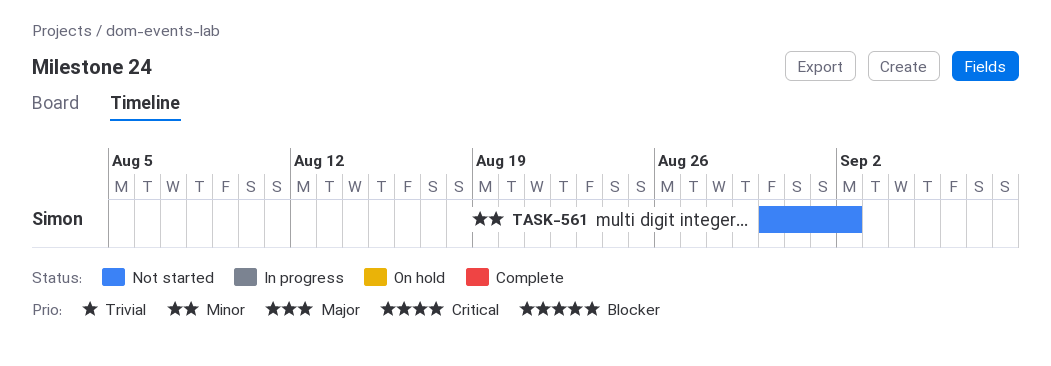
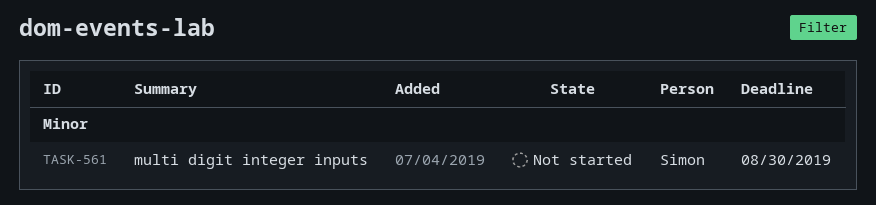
TASK-561, due: Sep 2 -> Aug 30

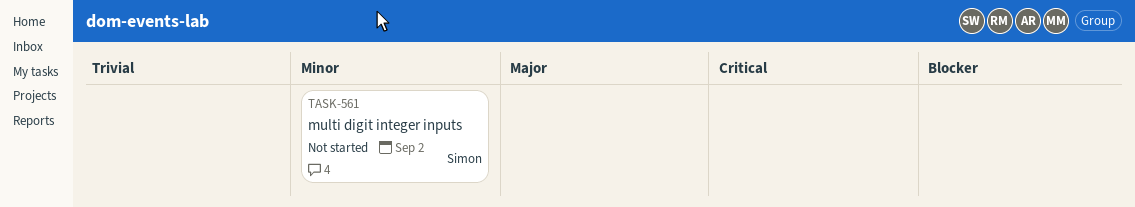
TASK-561, due: Aug 30 -> Sep 2

